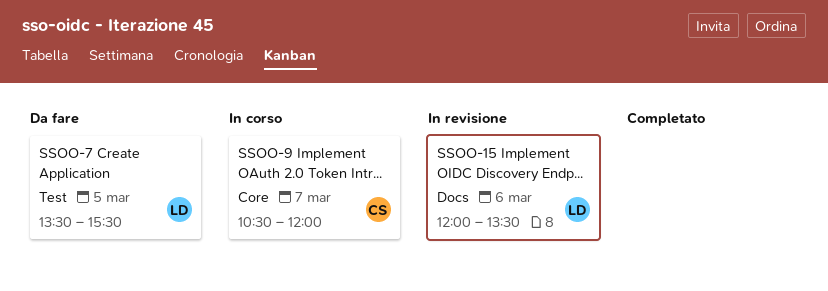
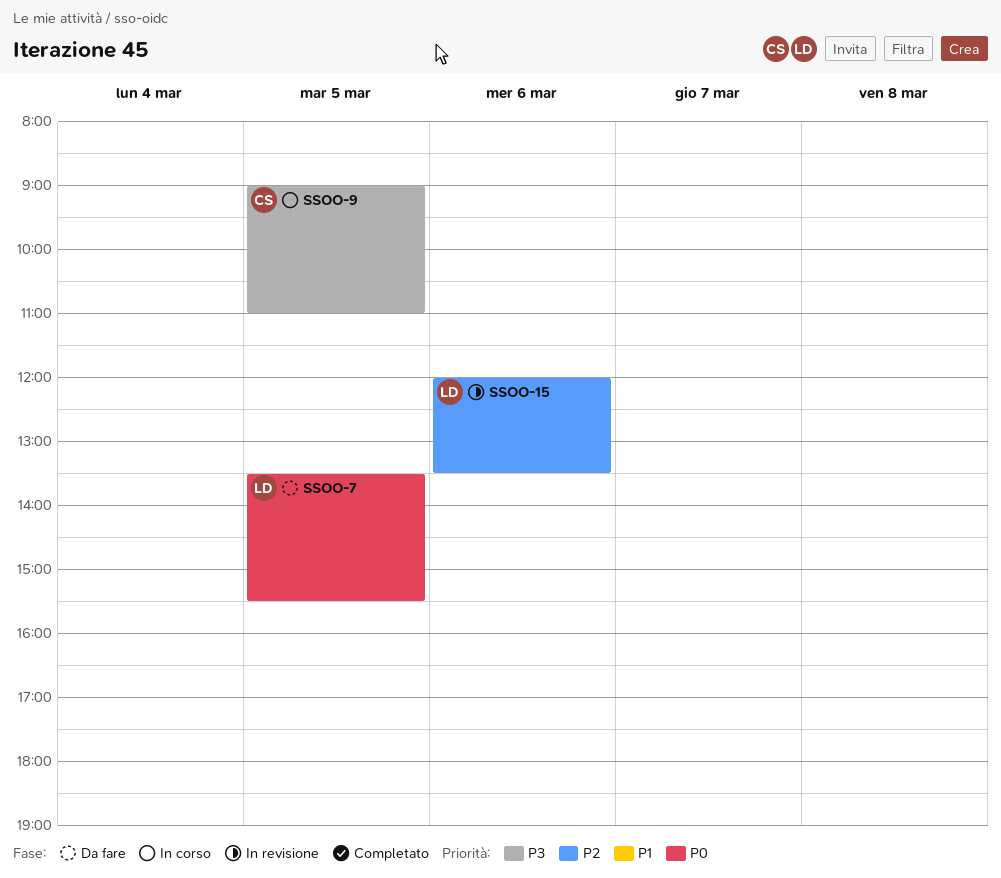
SSOO-9, day: Mar 7 -> Mar 5
SSOO-9, begins: 10:30 -> 09:00
SSOO-9, ends: 12:00 -> 11:00

